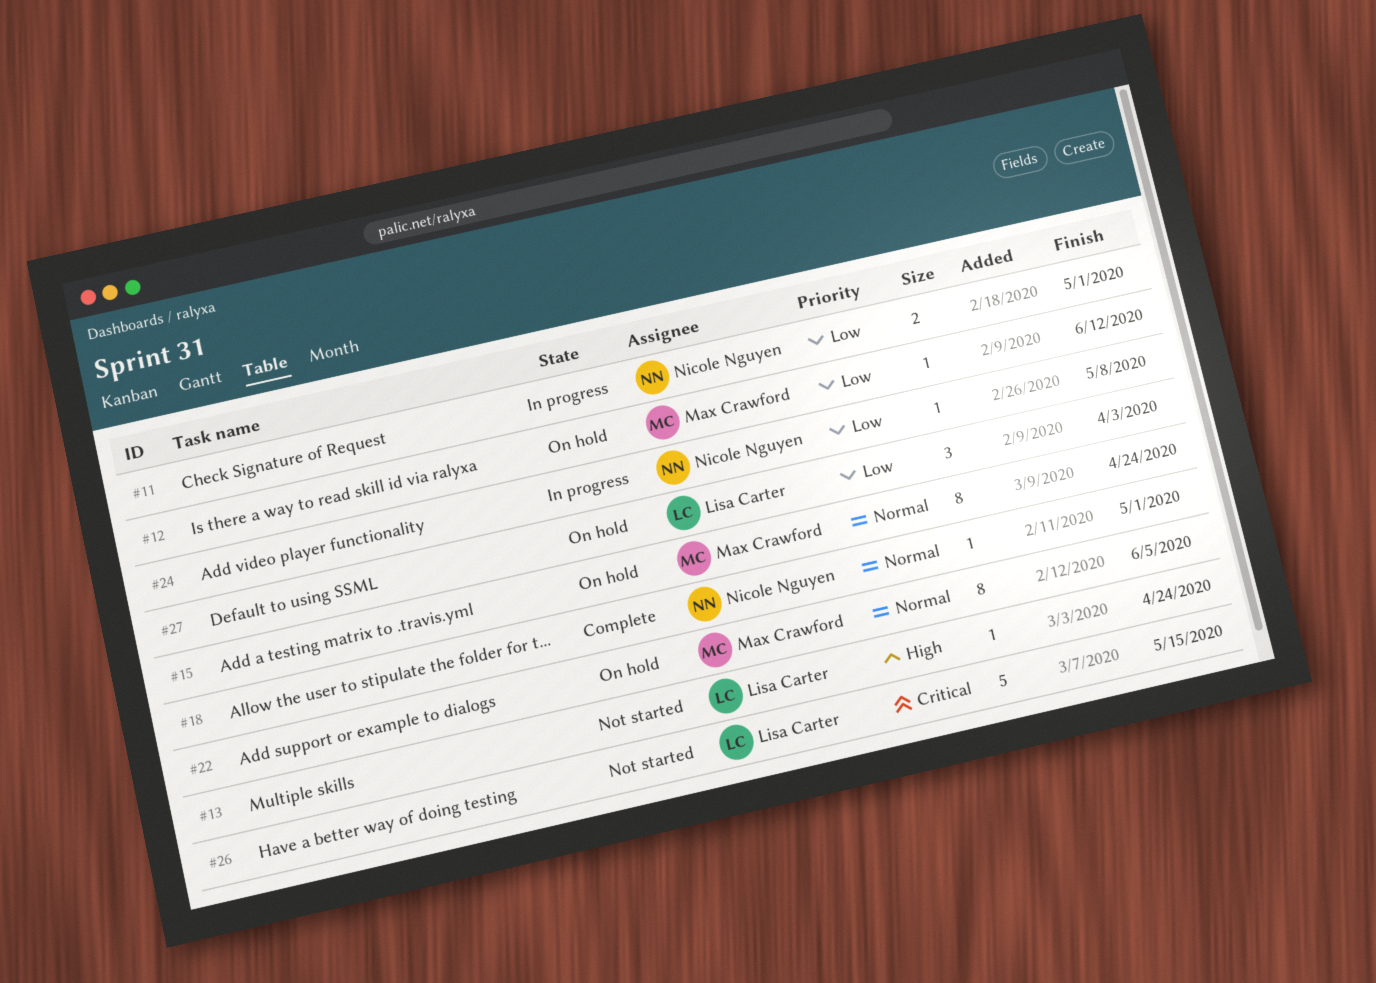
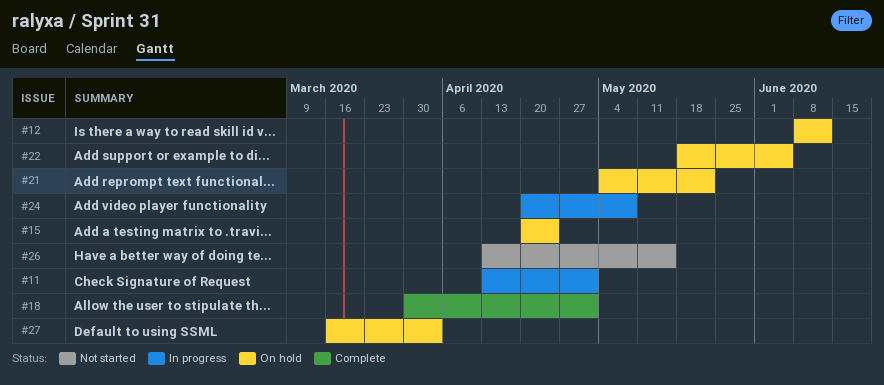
#13: present -> none
#21: none -> present

